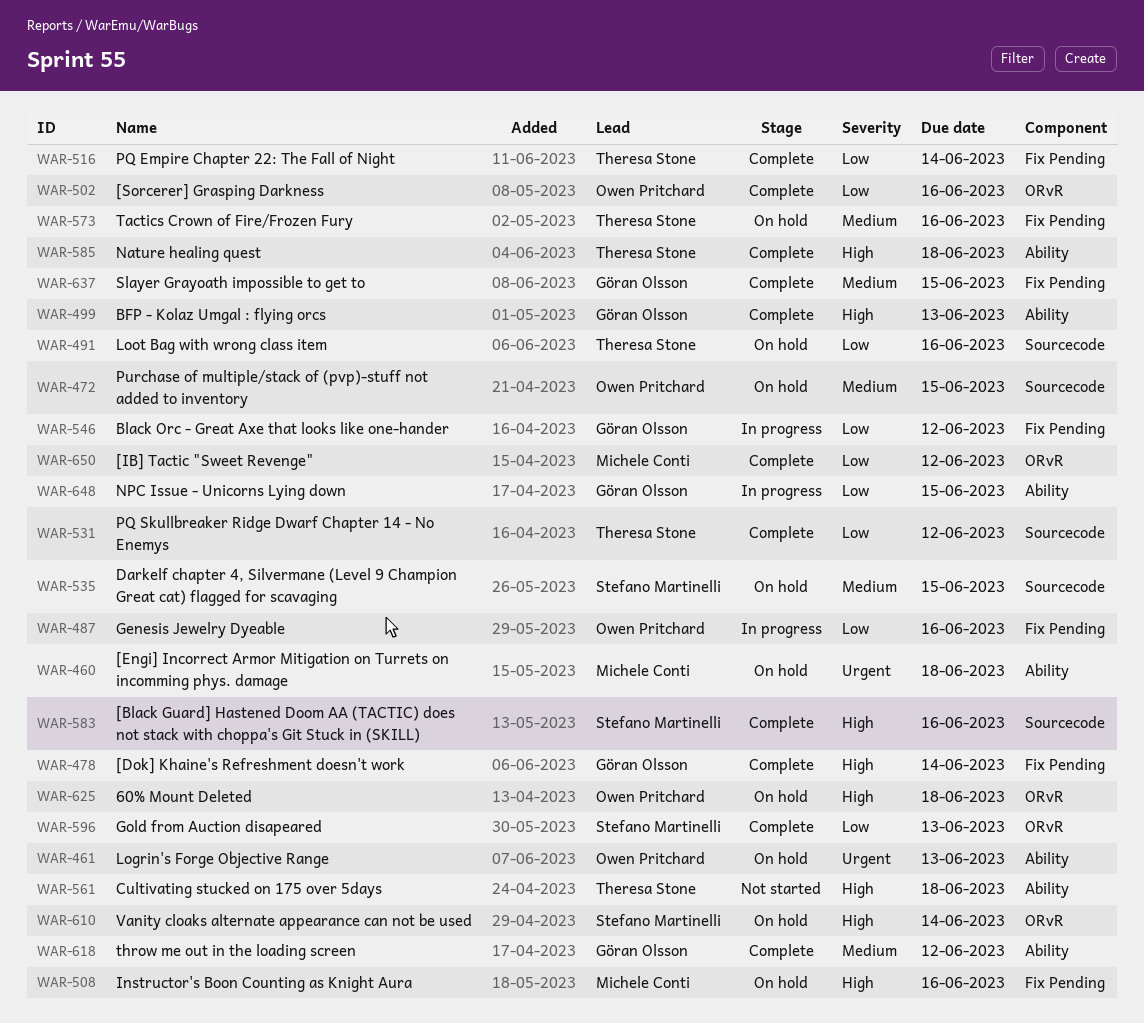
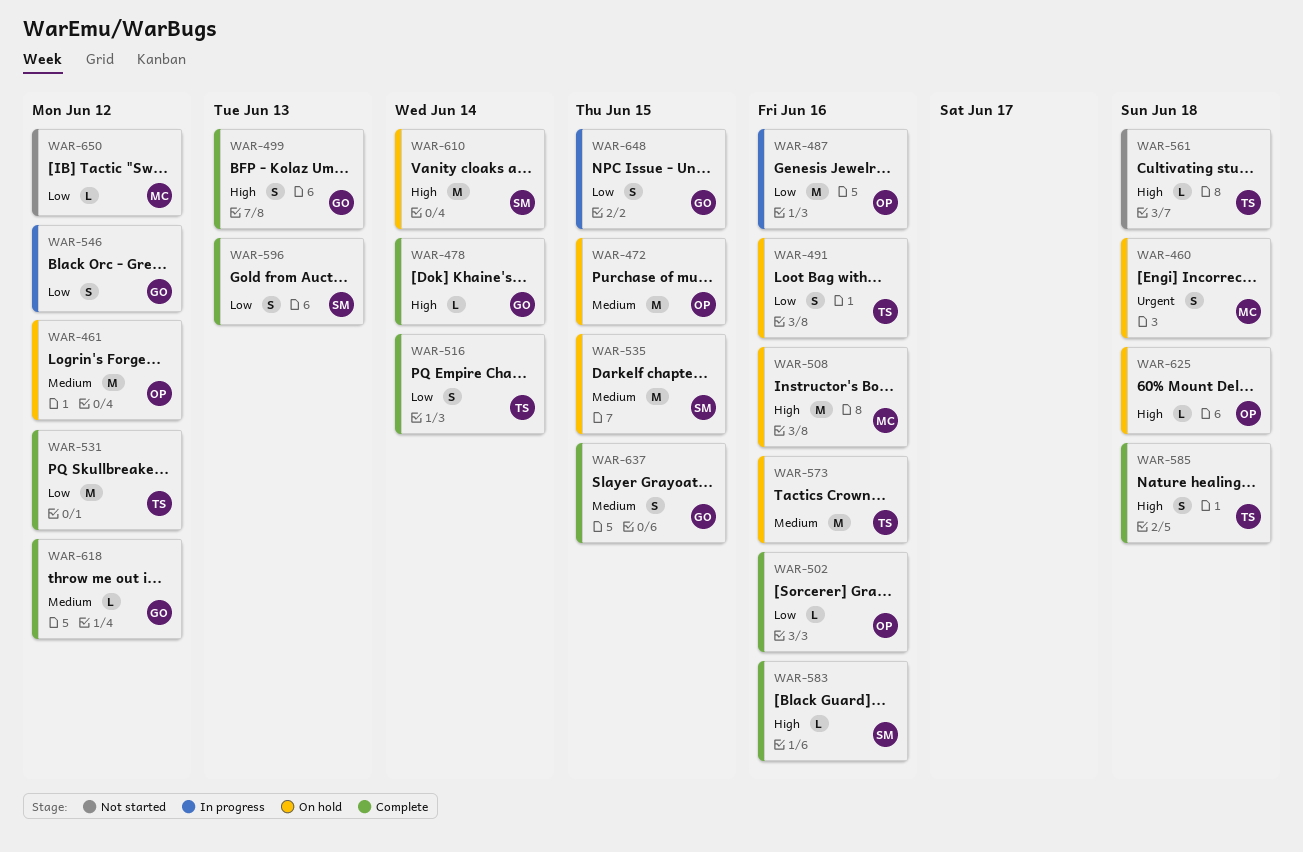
WAR-461, priority: Urgent -> Medium
WAR-461, due: Jun 13 -> Jun 12
WAR-650, status: Complete -> Not started

